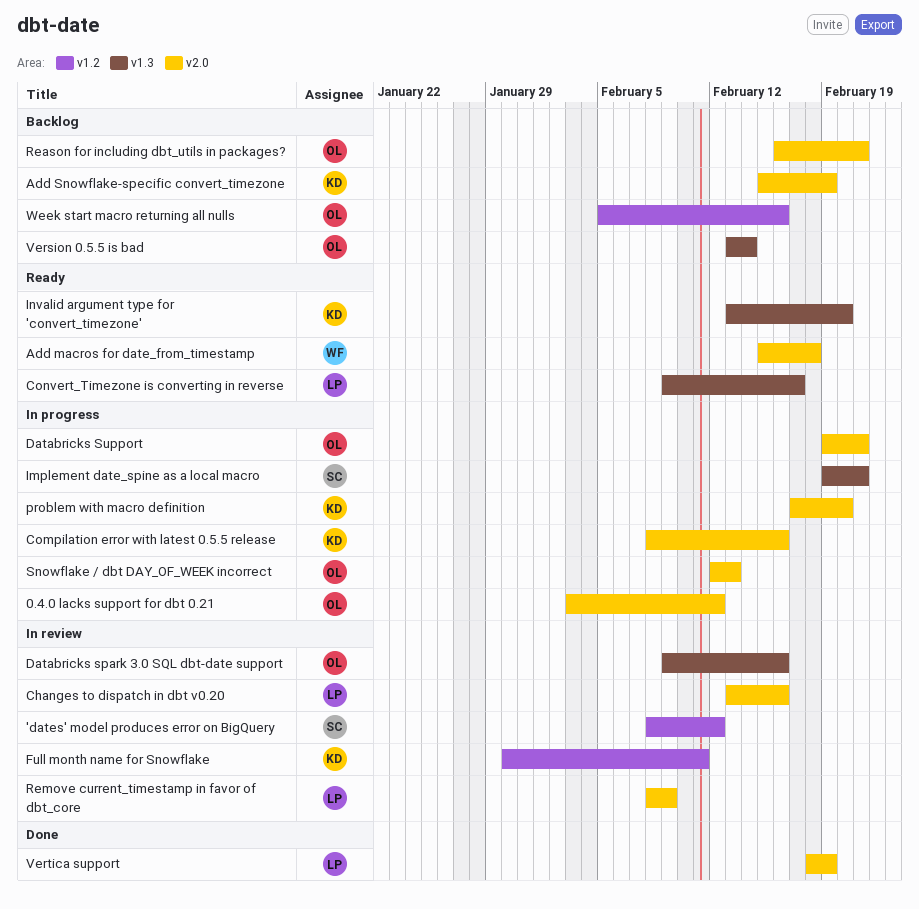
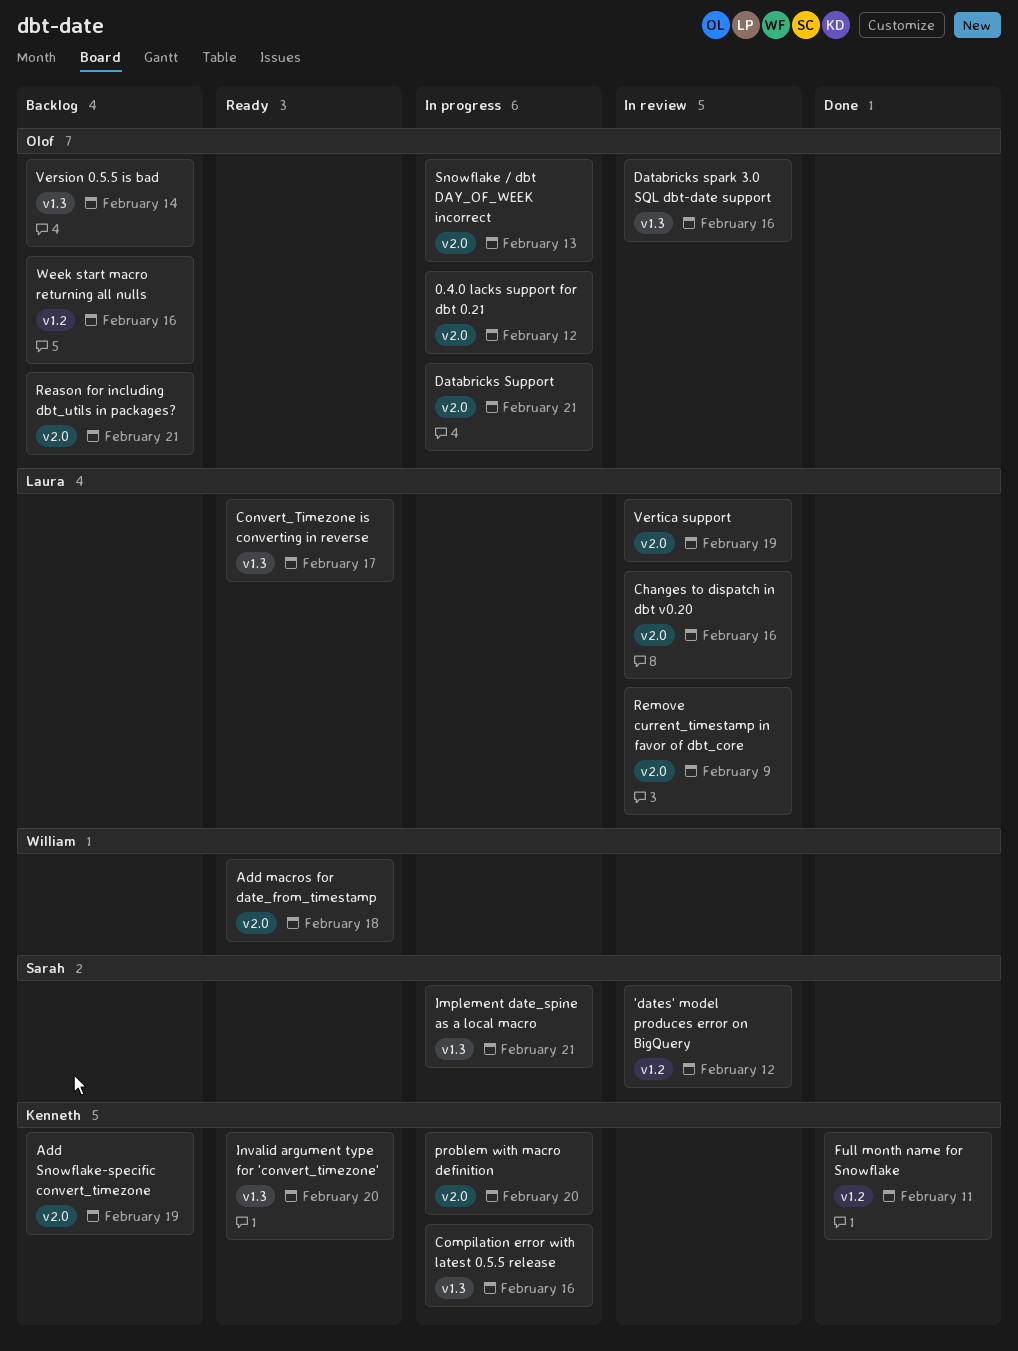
Compilation error with latest 0.5.5 release, label: v2.0 -> v1.3
Full month name for Snowflake, status: In review -> Done
Vertica support, status: Done -> In review

